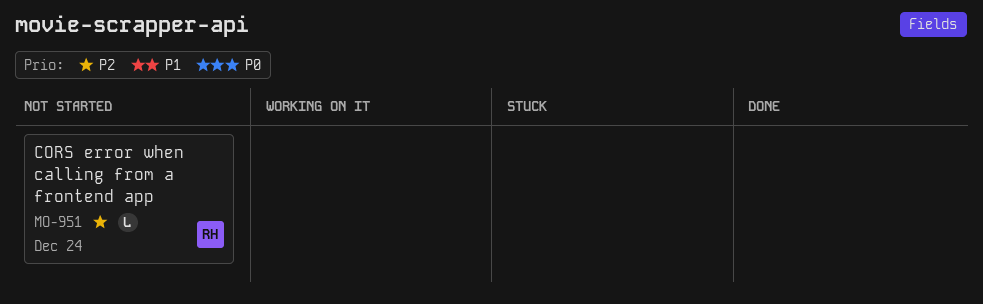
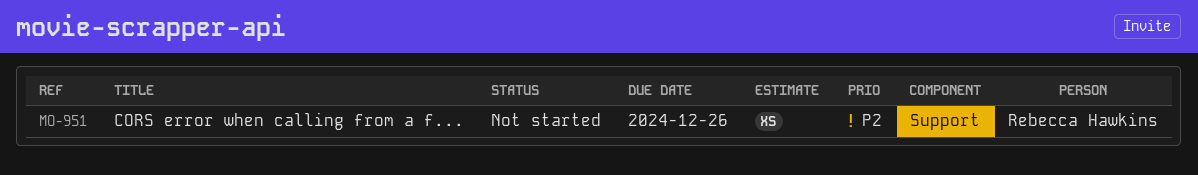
MO-951, estimate: L -> XS
MO-951, due: Dec 24 -> Dec 26

